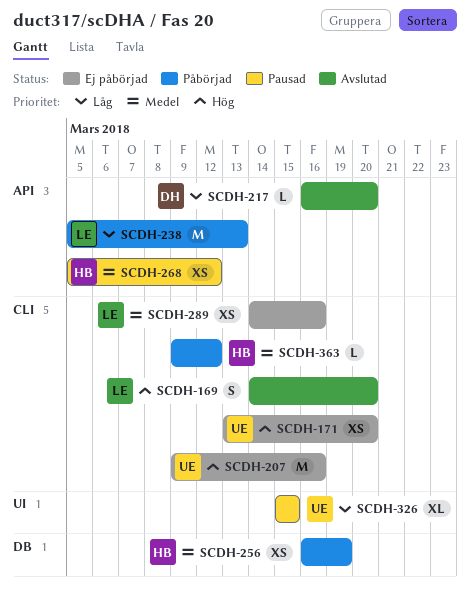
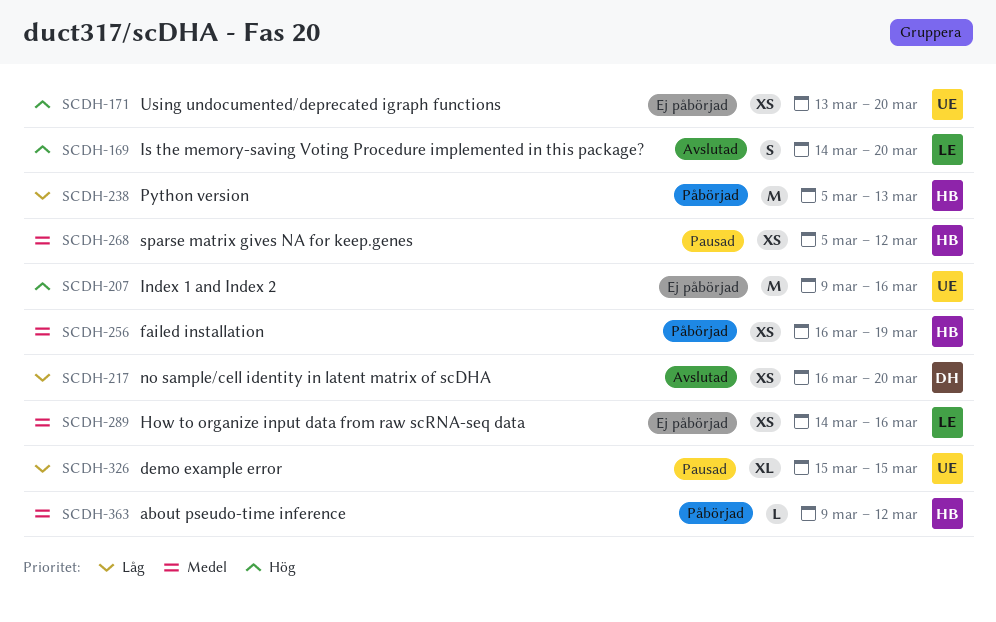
SCDH-217, estimate: L -> XS
SCDH-238, owner: LE -> HB

